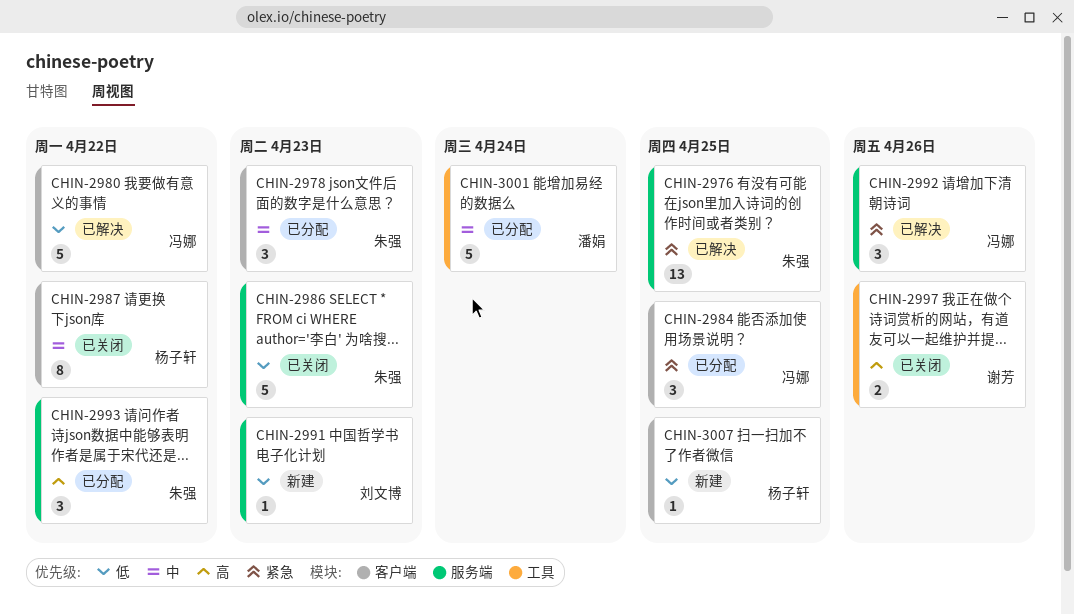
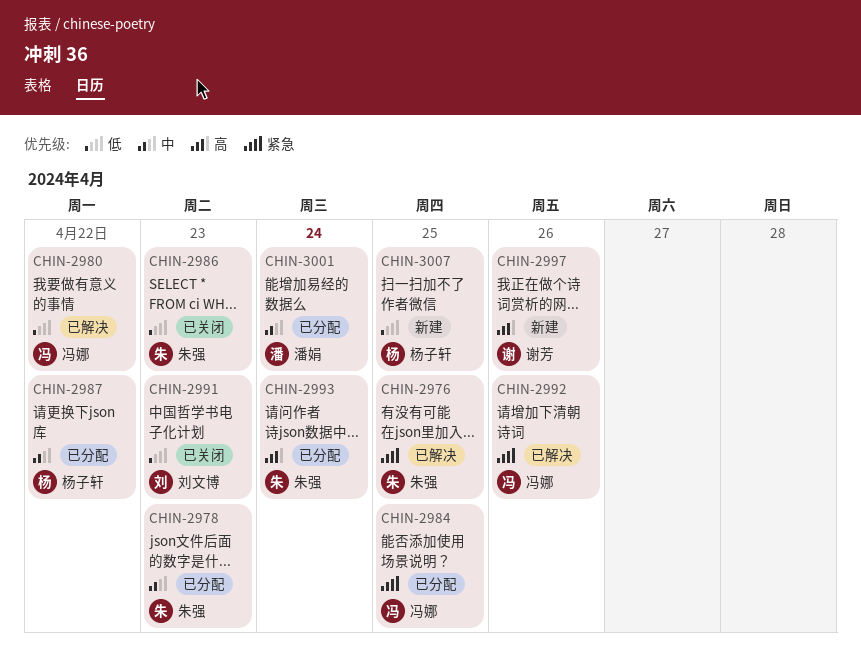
CHIN-2987, status: 已关闭 -> 已分配
CHIN-2991, status: 新建 -> 已关闭
CHIN-2993, due: Apr 22 -> Apr 24
CHIN-2997, status: 已关闭 -> 新建

